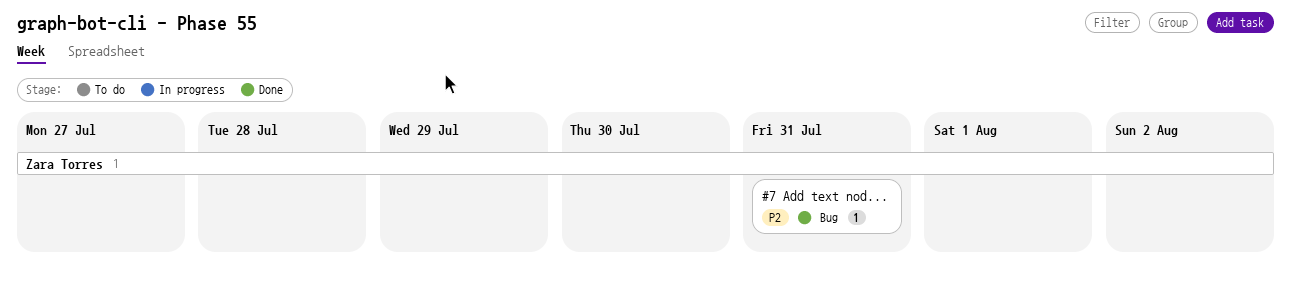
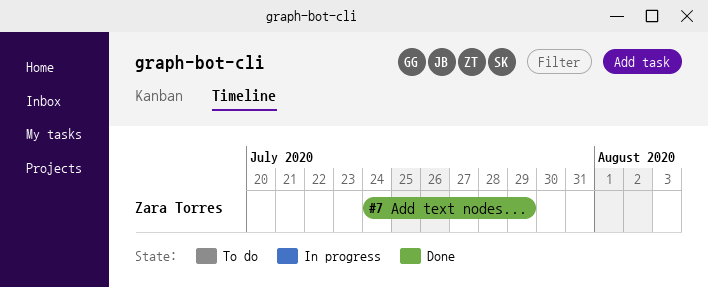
#7, due: Jul 31 -> Jul 29

